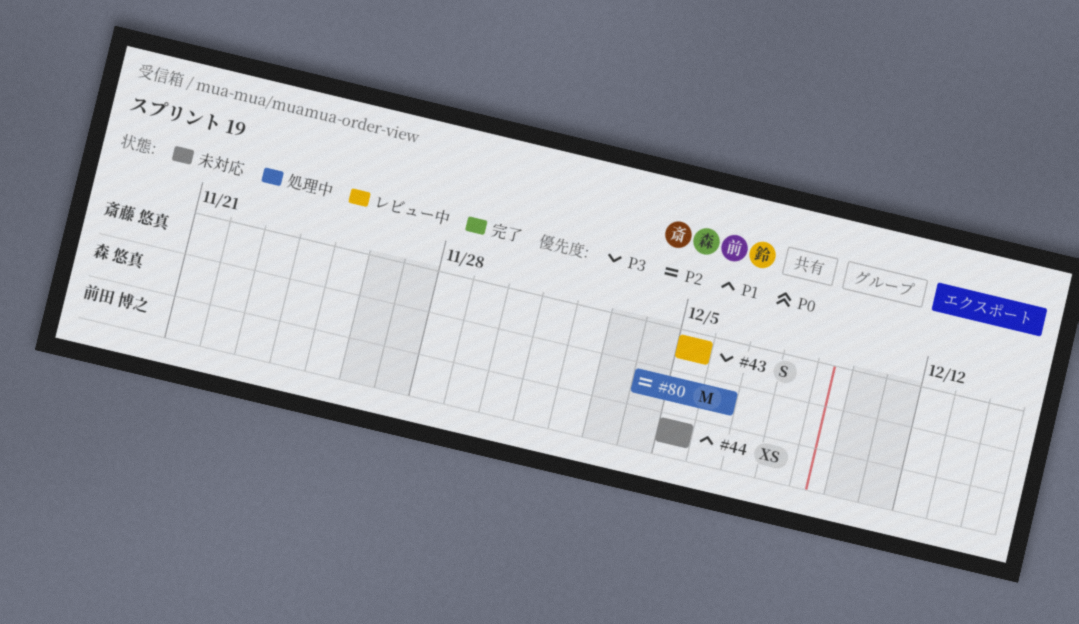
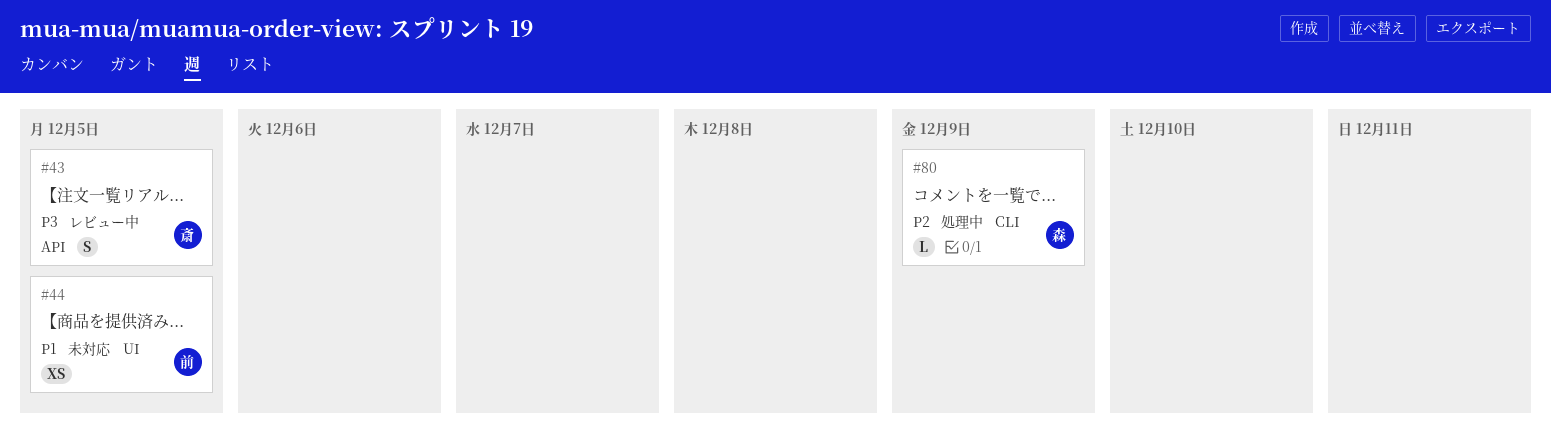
#80, estimate: M -> L
#80, due: Dec 6 -> Dec 9

